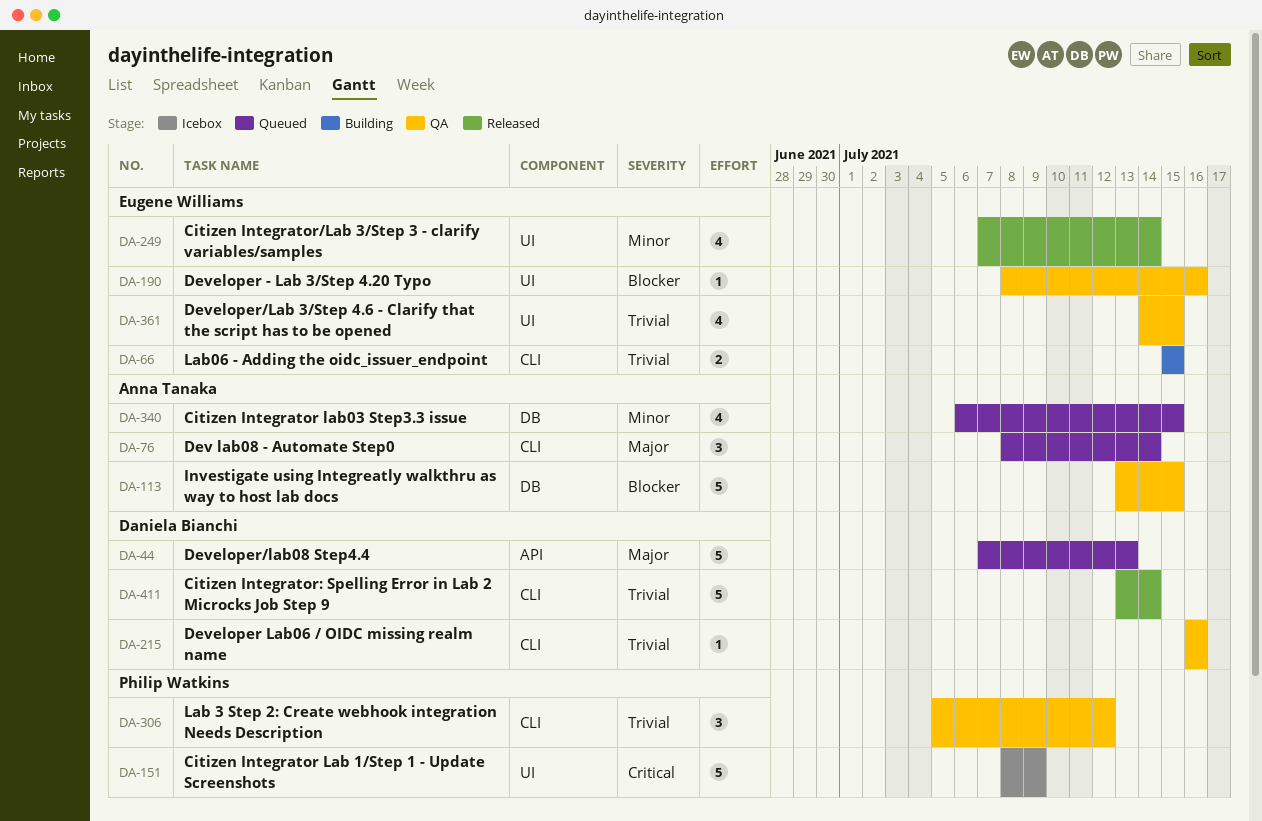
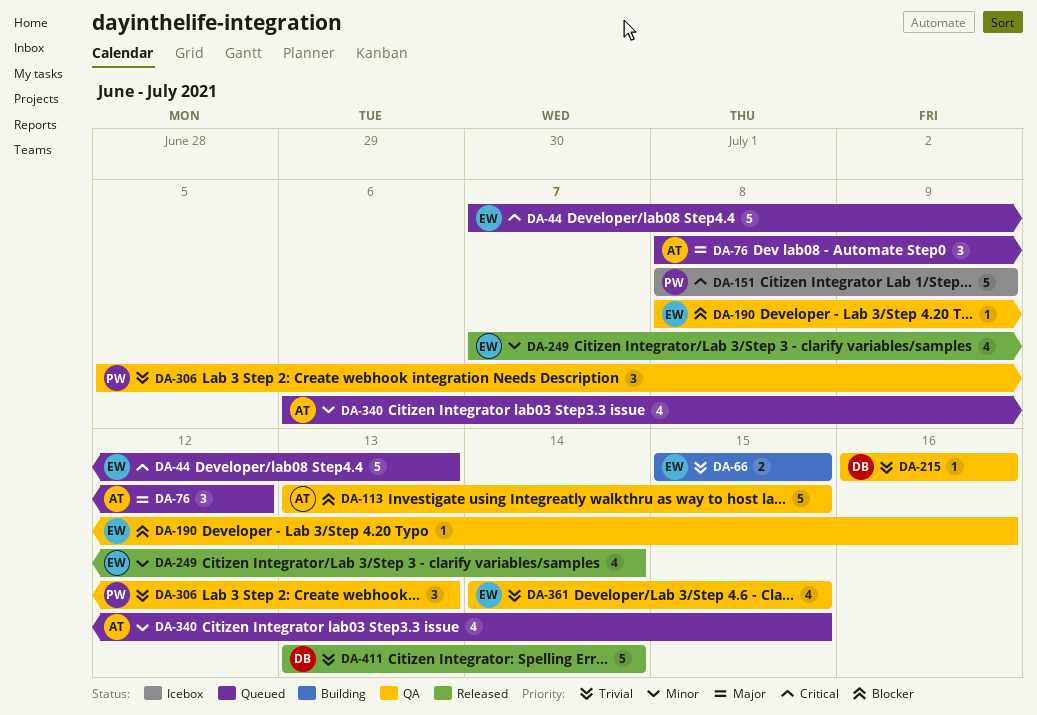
DA-44, owner: Daniela Bianchi -> Eugene Williams
DA-44, priority: Major -> Critical
DA-76, due: Jul 14 -> Jul 12
DA-306, due: Jul 12 -> Jul 13

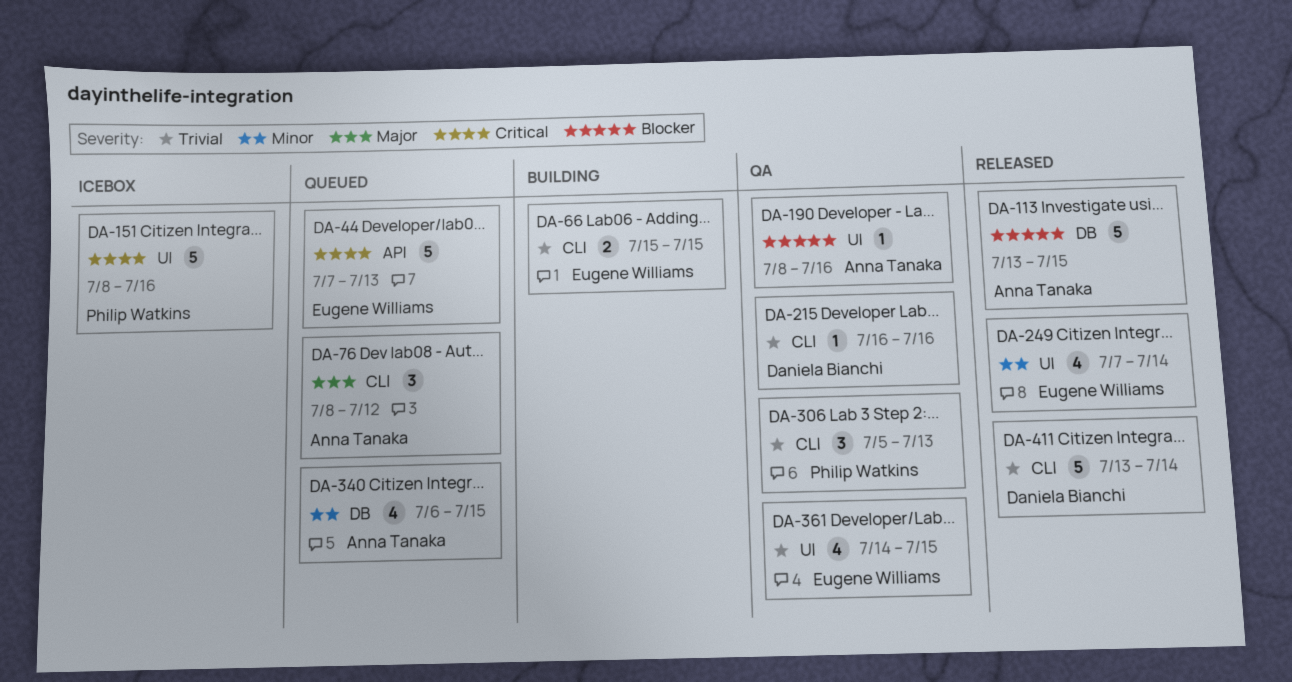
DA-113, status: QA -> Released
DA-151, due: Jul 9 -> Jul 16
DA-190, owner: Eugene Williams -> Anna Tanaka

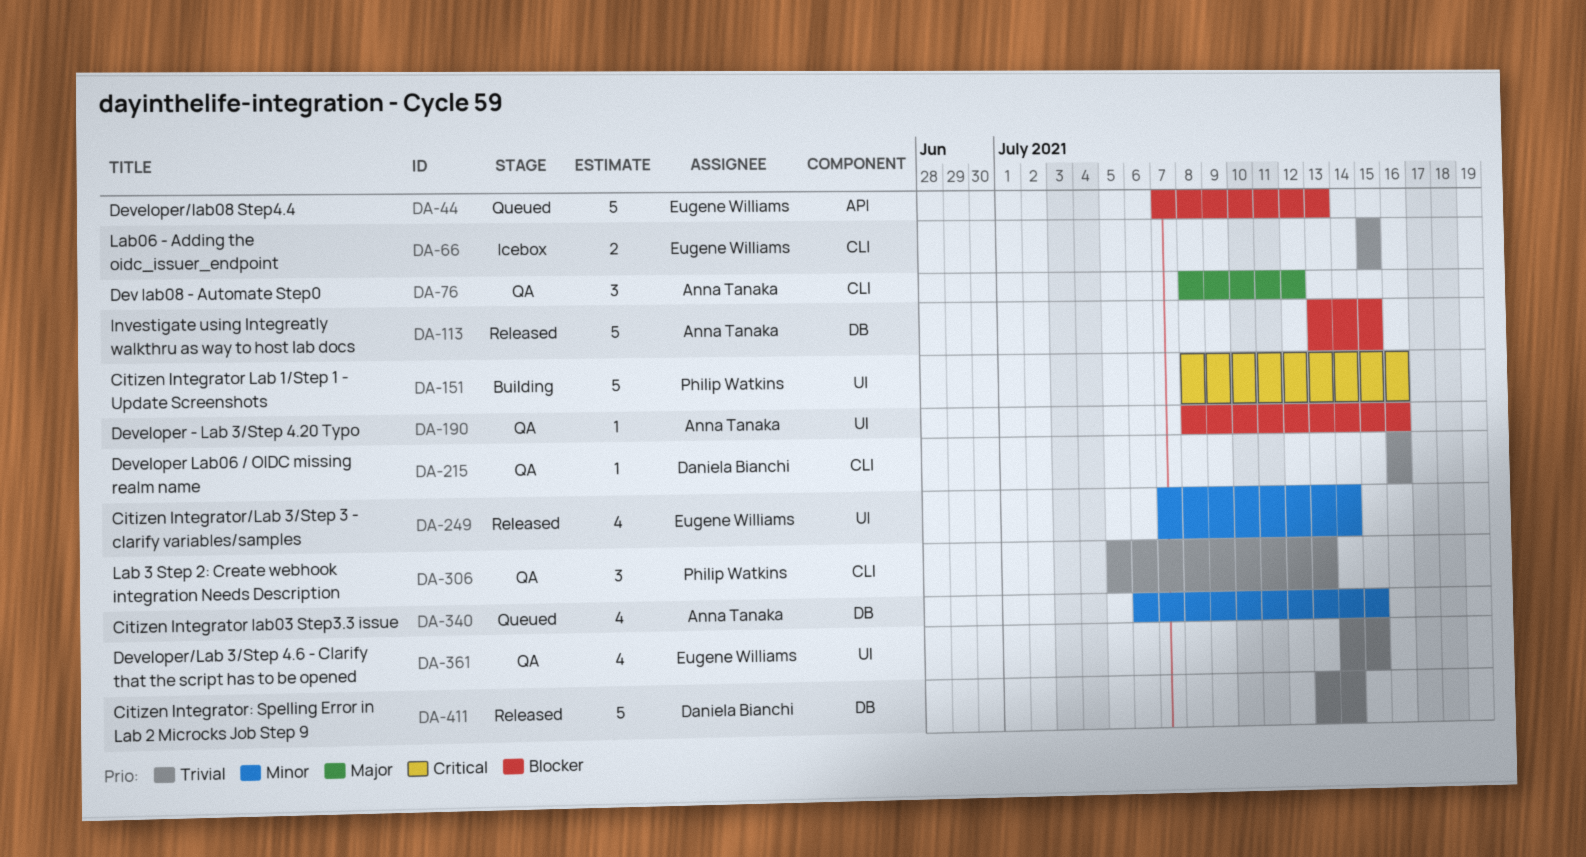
DA-44, priority: Critical -> Blocker
DA-66, status: Building -> Icebox
DA-76, status: Queued -> QA
DA-151, status: Icebox -> Building
DA-411, label: CLI -> DB

